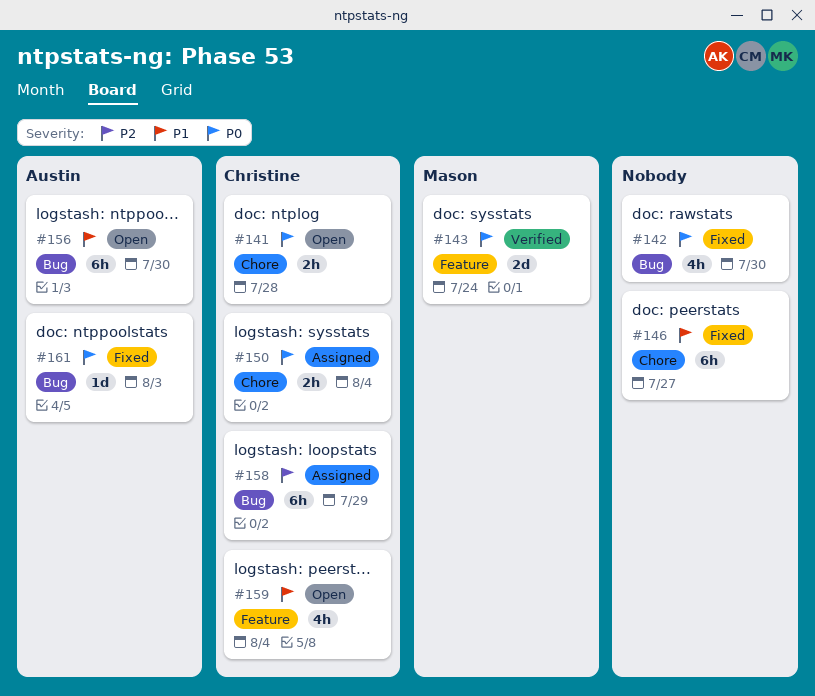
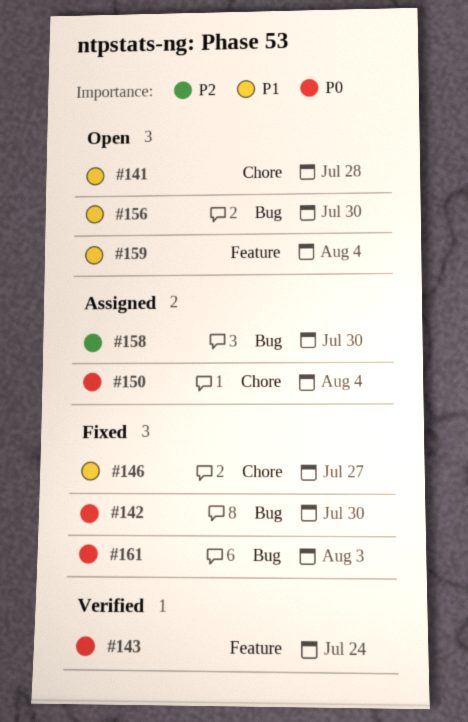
#141, priority: P0 -> P1
#158, due: Jul 29 -> Jul 30

